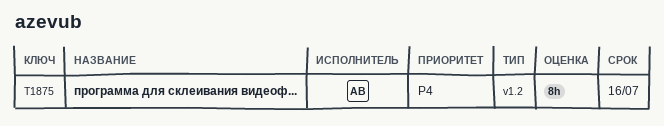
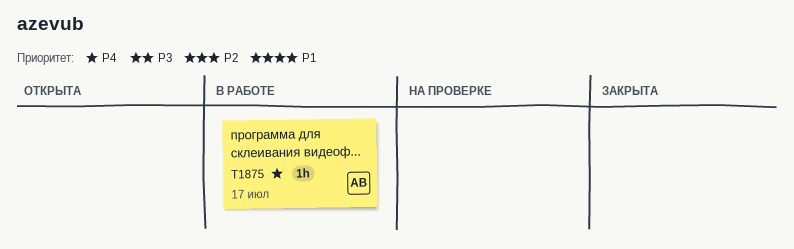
T1875, estimate: 8h -> 1h
T1875, due: Jul 16 -> Jul 17

